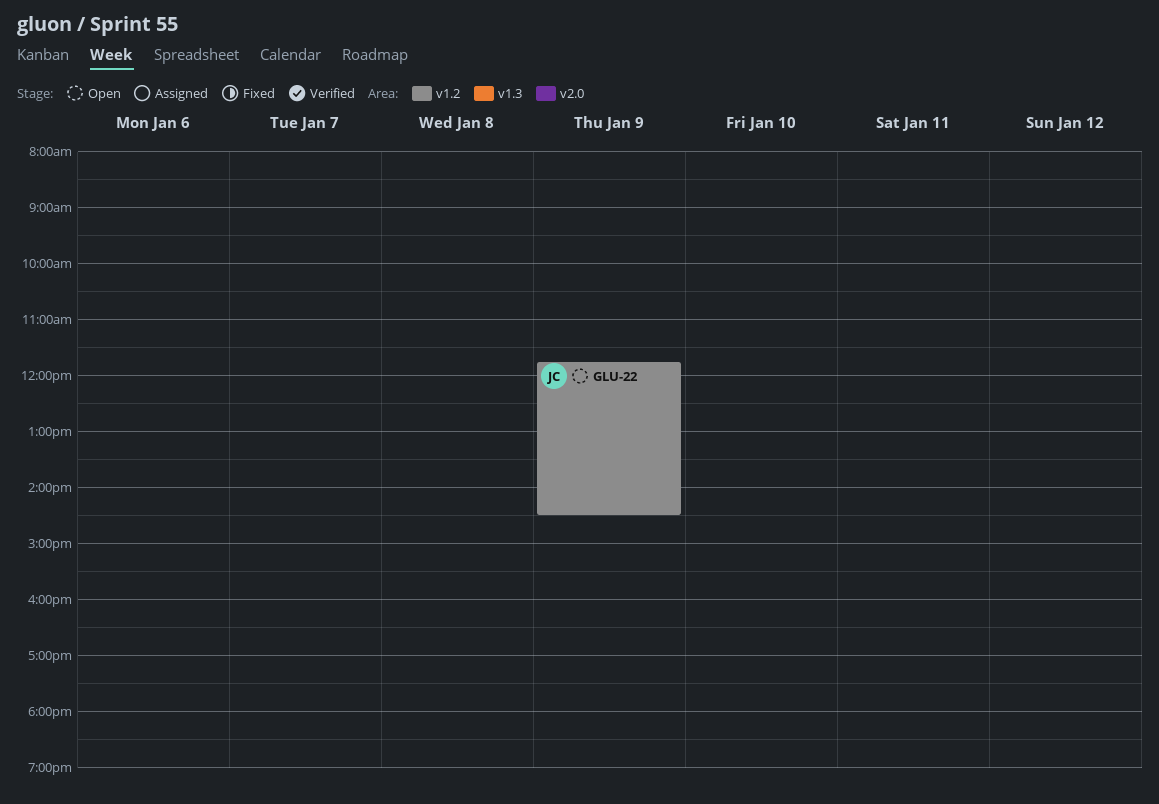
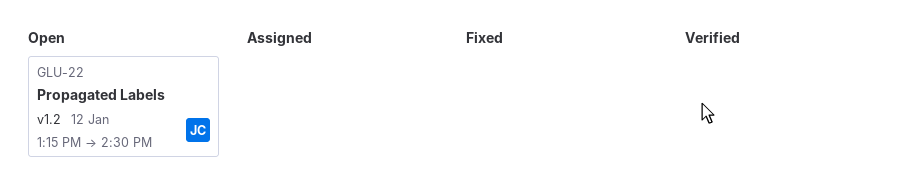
GLU-22, day: Jan 9 -> Jan 12
GLU-22, begins: 11:45 -> 13:15

